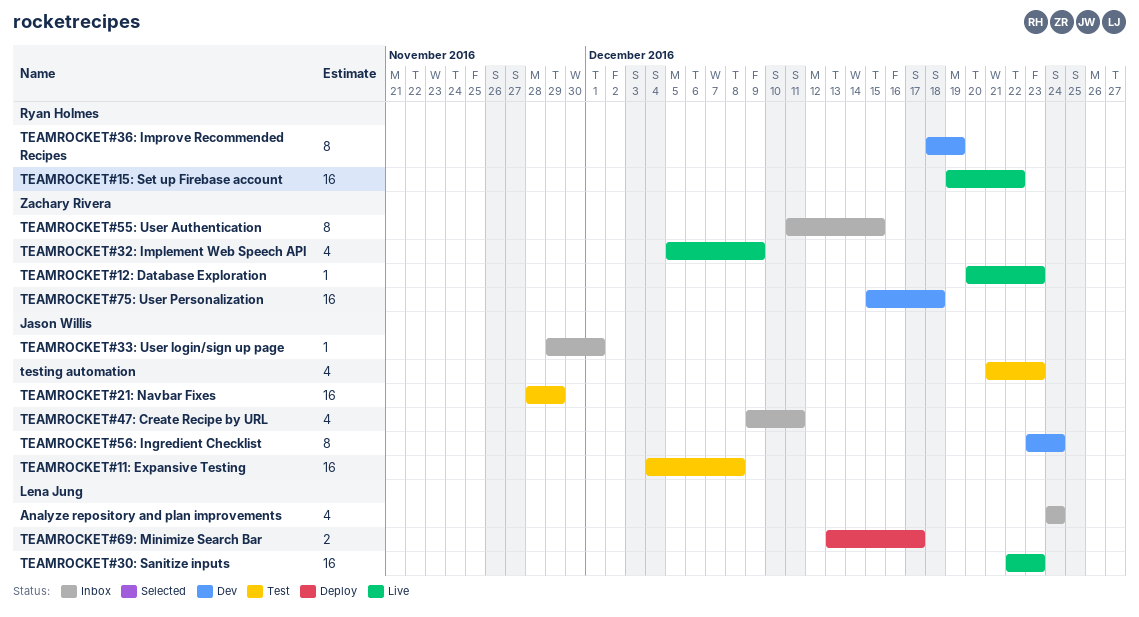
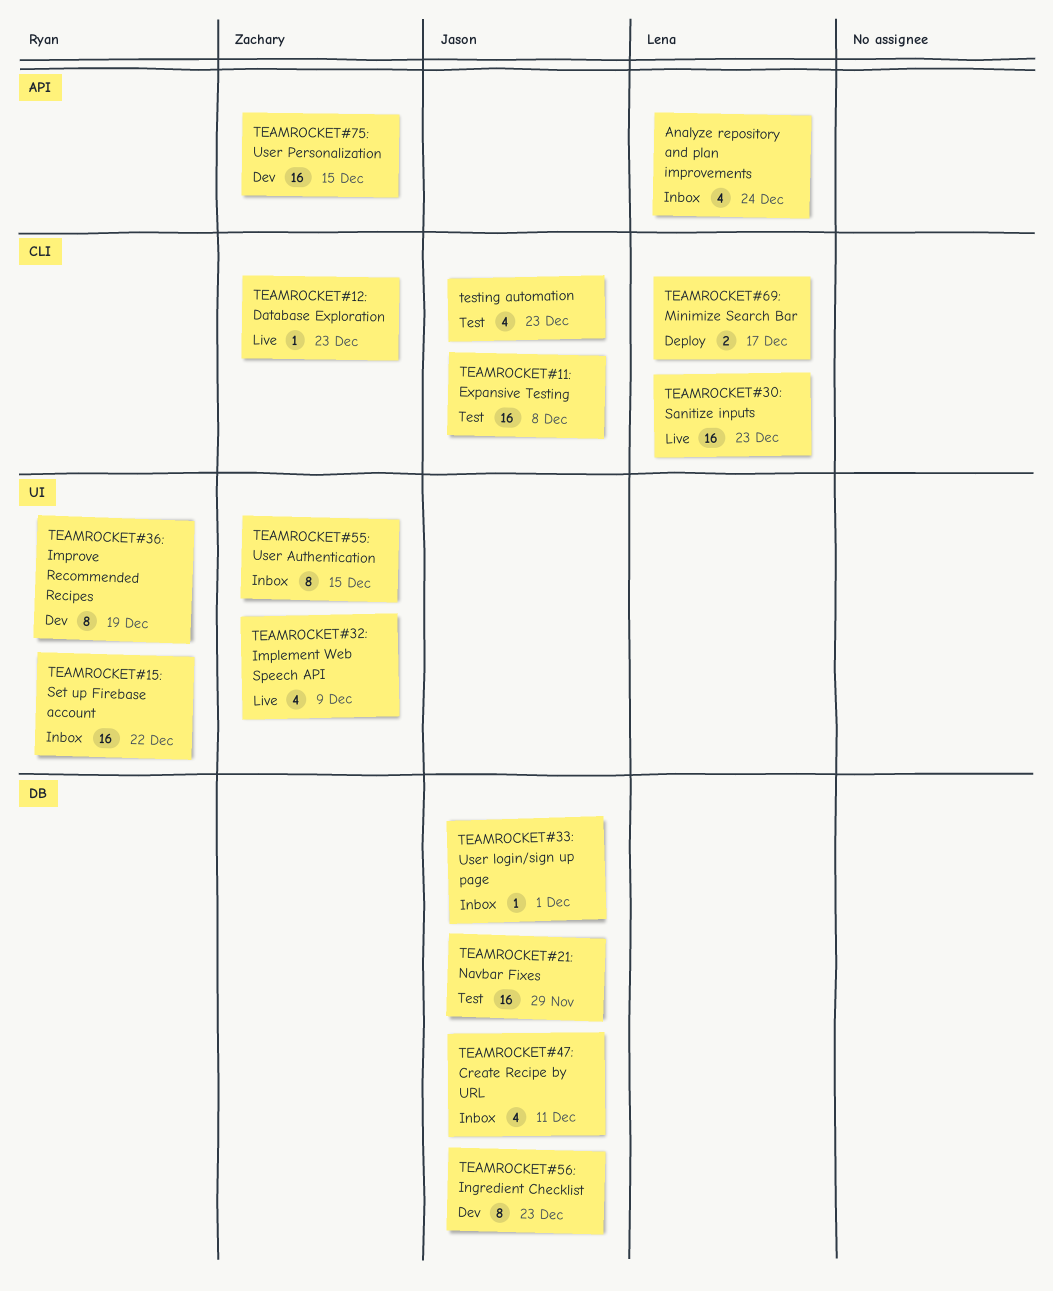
TEAMROCKET#15: Set up Firebase account, status: Live -> Inbox
TEAMROCKET#56: Ingredient Checklist, due: Dec 24 -> Dec 23
TEAMROCKET#75: User Personalization, due: Dec 18 -> Dec 15

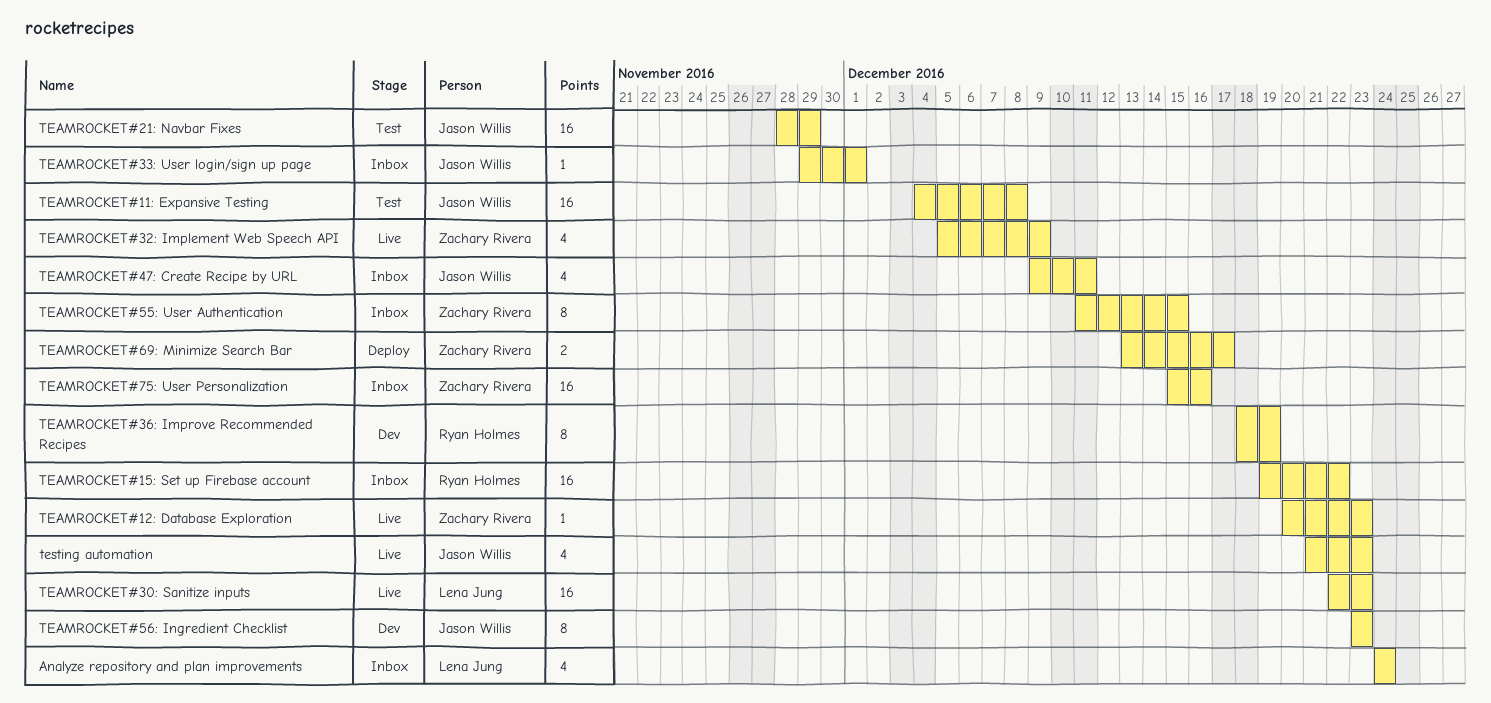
TEAMROCKET#69: Minimize Search Bar, owner: Lena Jung -> Zachary Rivera
TEAMROCKET#75: User Personalization, status: Dev -> Inbox
TEAMROCKET#75: User Personalization, due: Dec 15 -> Dec 16
testing automation, status: Test -> Live

